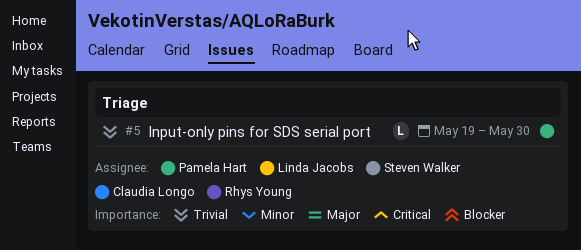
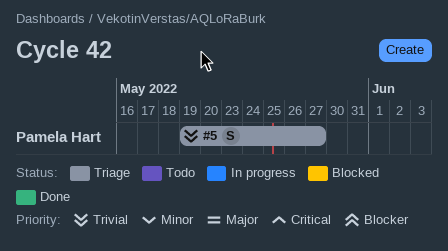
#5, estimate: L -> S
#5, due: May 30 -> May 27

